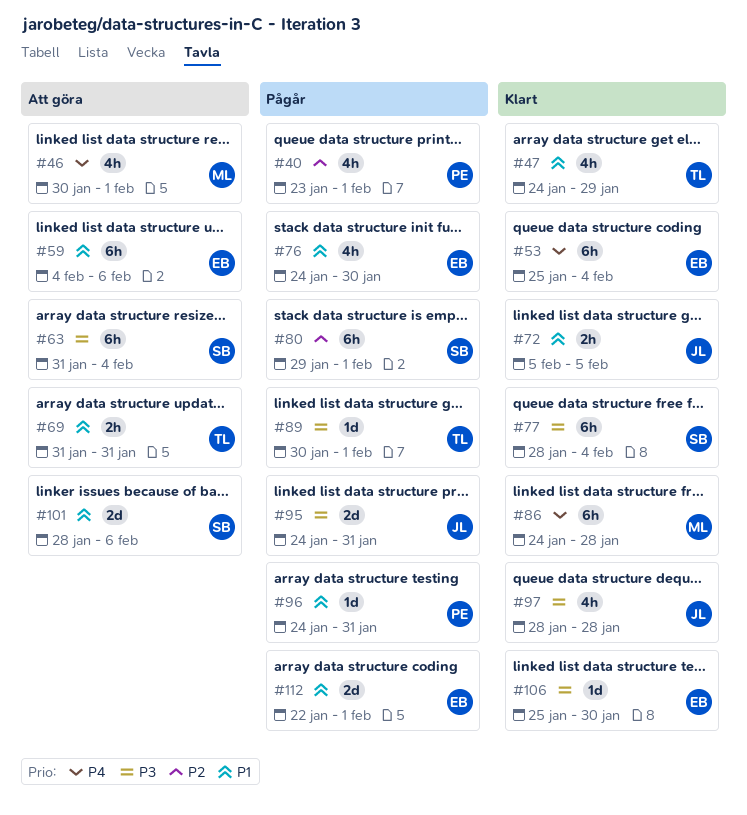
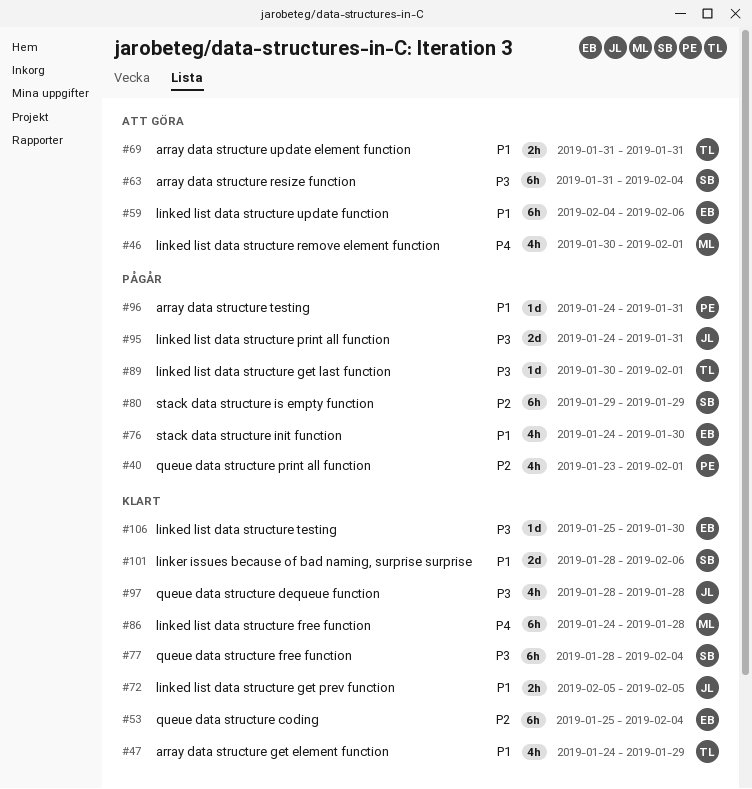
#53, priority: P4 -> P2
#80, due: Feb 1 -> Jan 29
#101, status: Att göra -> Klart
#112: present -> none

